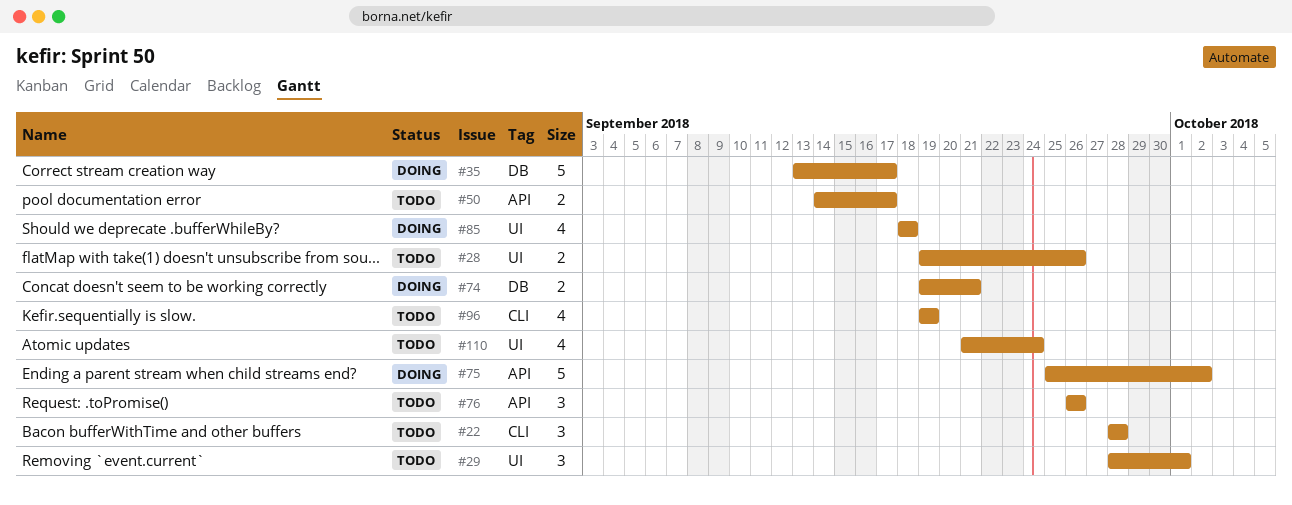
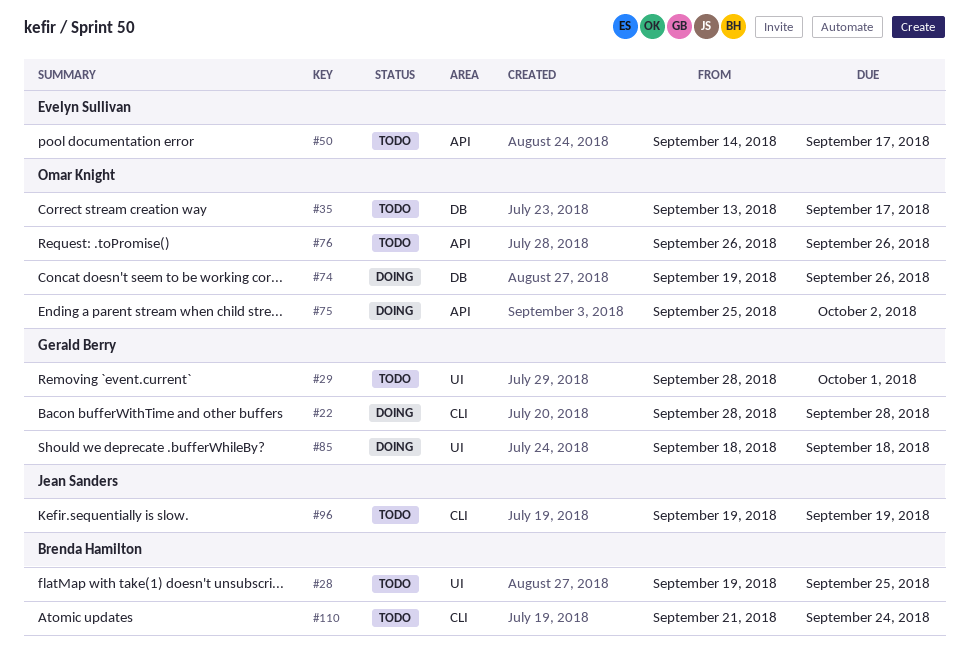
#22, status: Todo -> Doing
#28, due: Sep 26 -> Sep 25
#35, status: Doing -> Todo
#74, due: Sep 21 -> Sep 26
#110, label: UI -> CLI

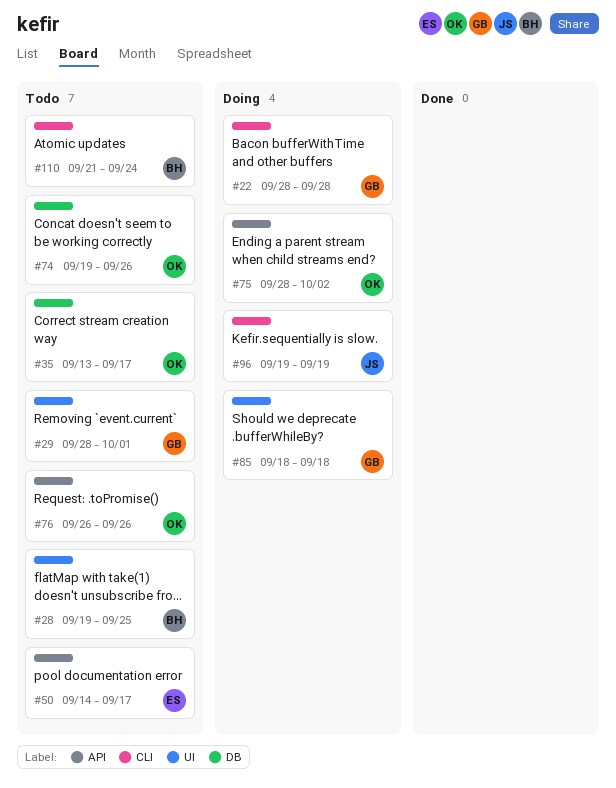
#74, status: Doing -> Todo
#75, start: Sep 25 -> Sep 28
#96, status: Todo -> Doing

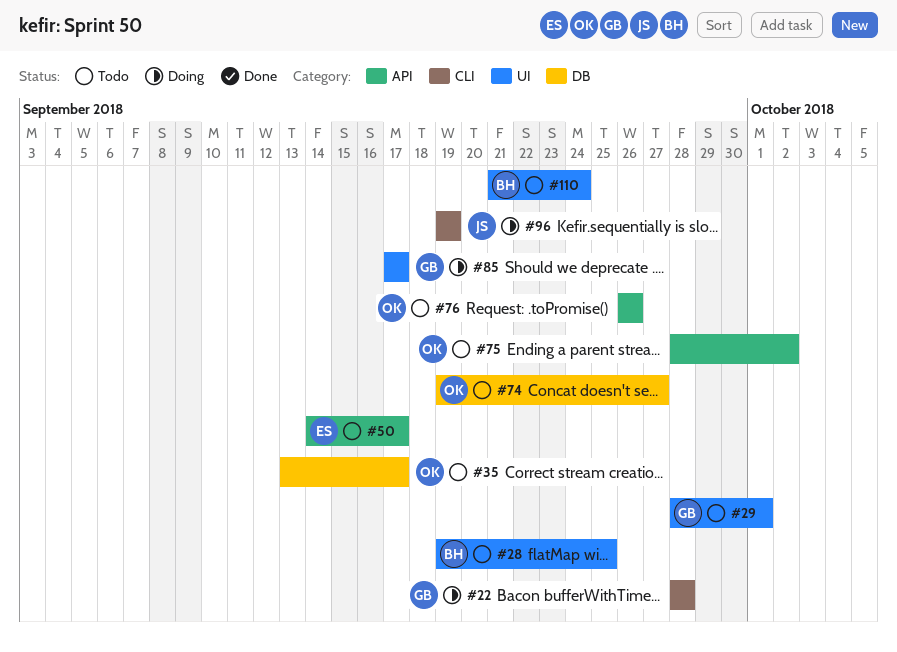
#74, due: Sep 26 -> Sep 27
#75, status: Doing -> Todo
#85, start: Sep 18 -> Sep 17
#85, due: Sep 18 -> Sep 17
#110, label: CLI -> UI

